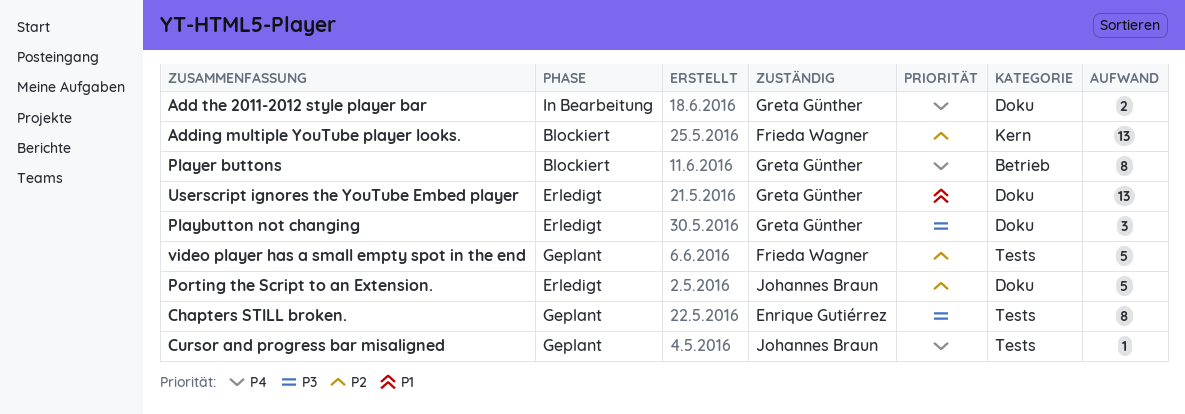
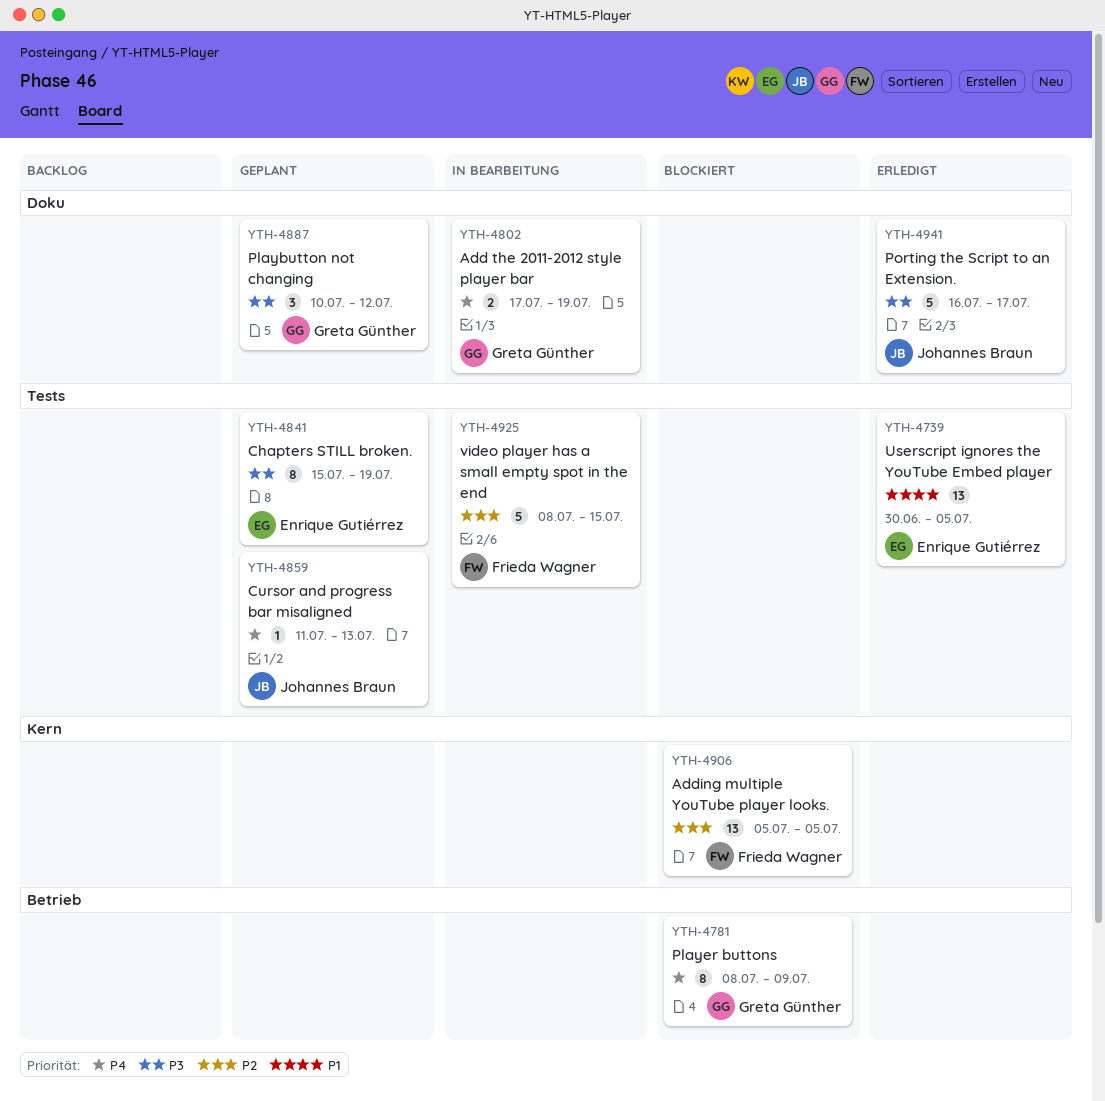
Playbutton not changing, status: Erledigt -> Geplant
Porting the Script to an Extension., priority: P2 -> P3
Userscript ignores the YouTube Embed player, owner: Greta Günther -> Enrique Gutiérrez
Userscript ignores the YouTube Embed player, label: Doku -> Tests
video player has a small empty spot in the end, status: Geplant -> In Bearbeitung

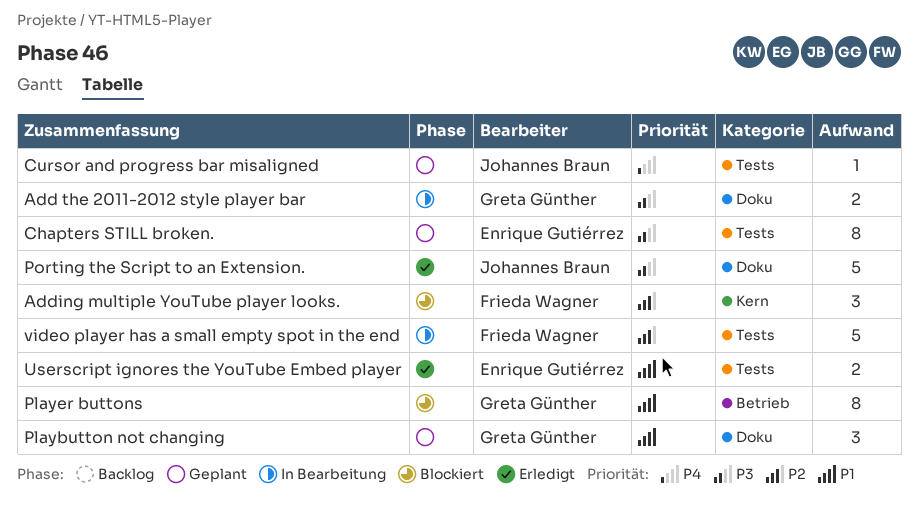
Add the 2011-2012 style player bar, priority: P4 -> P3
Adding multiple YouTube player looks., estimate: 13 -> 3
Playbutton not changing, priority: P3 -> P1
Player buttons, priority: P4 -> P1
Userscript ignores the YouTube Embed player, estimate: 13 -> 2

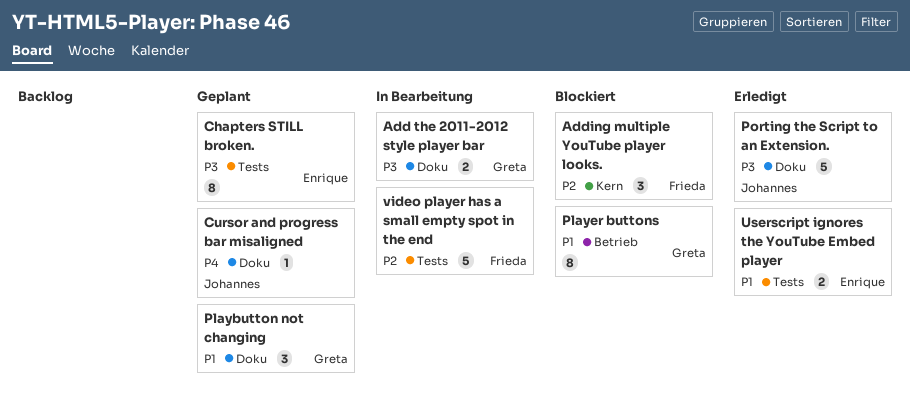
Cursor and progress bar misaligned, label: Tests -> Doku

